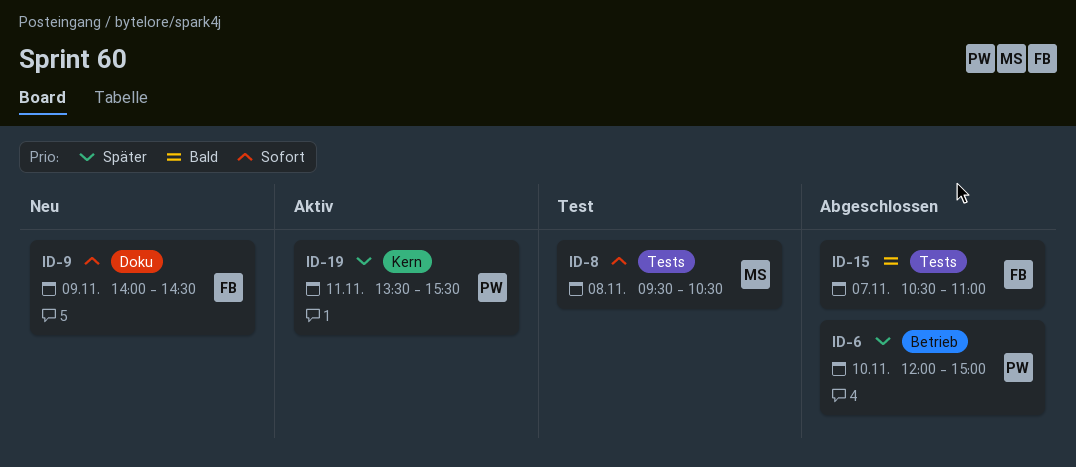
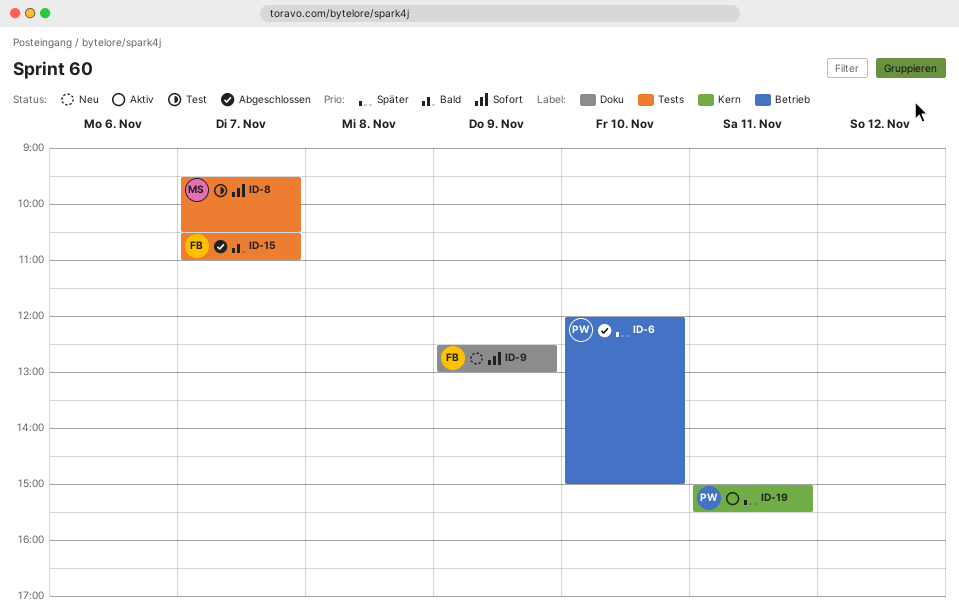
ID-8, day: Nov 8 -> Nov 7
ID-9, begins: 14:00 -> 12:30
ID-9, ends: 14:30 -> 13:00
ID-19, begins: 13:30 -> 15:00

